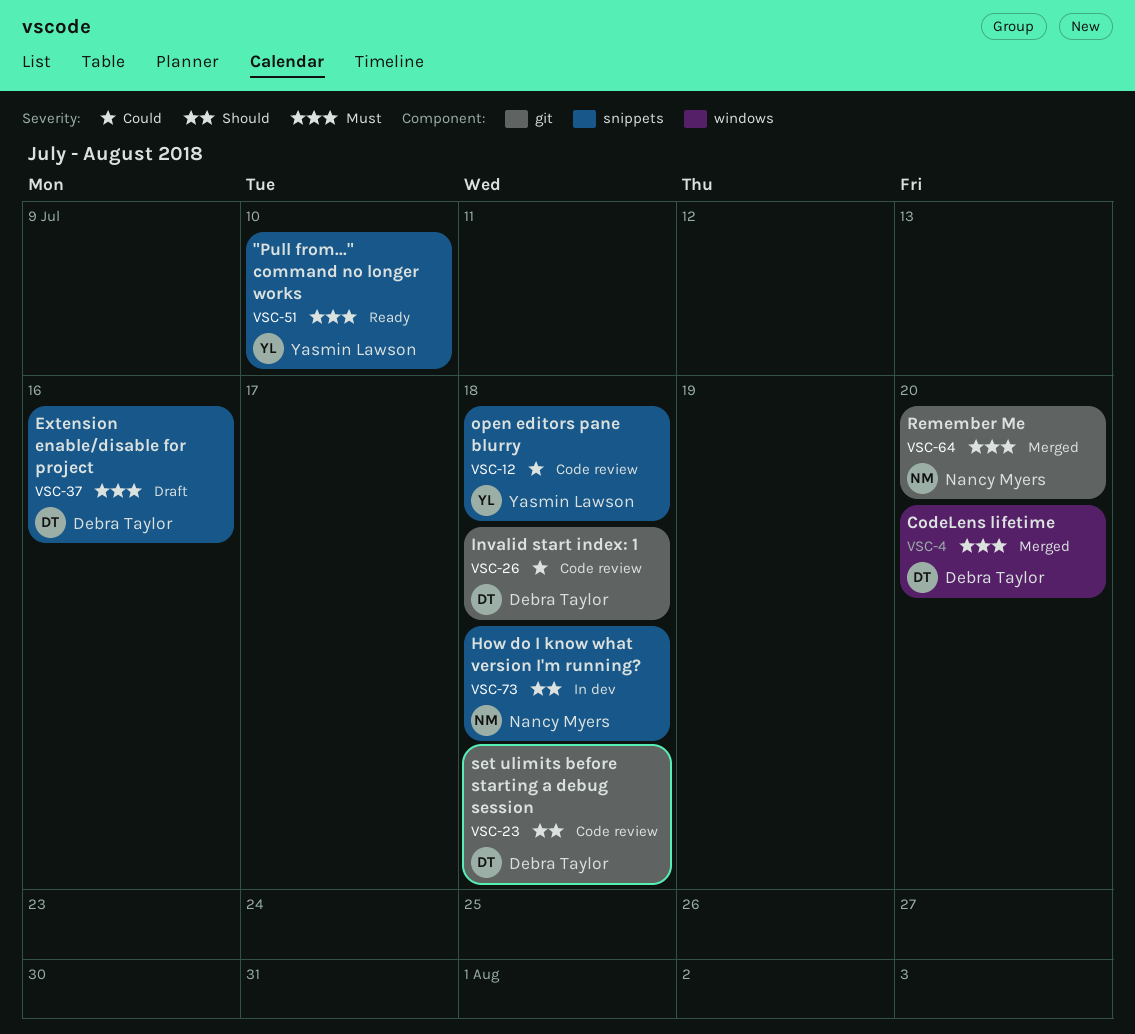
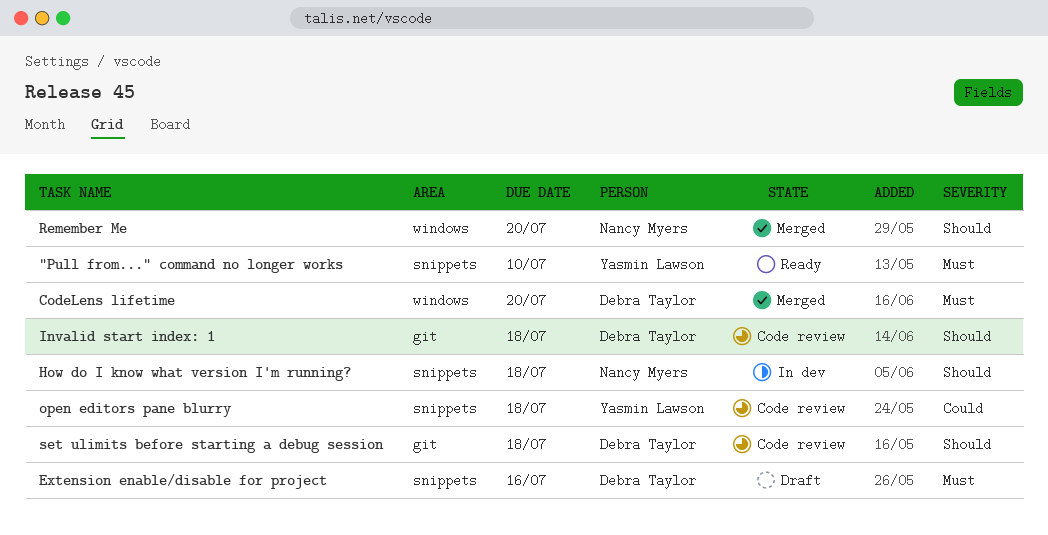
Invalid start index: 1, priority: Could -> Should
Remember Me, priority: Must -> Should
Remember Me, label: git -> windows

